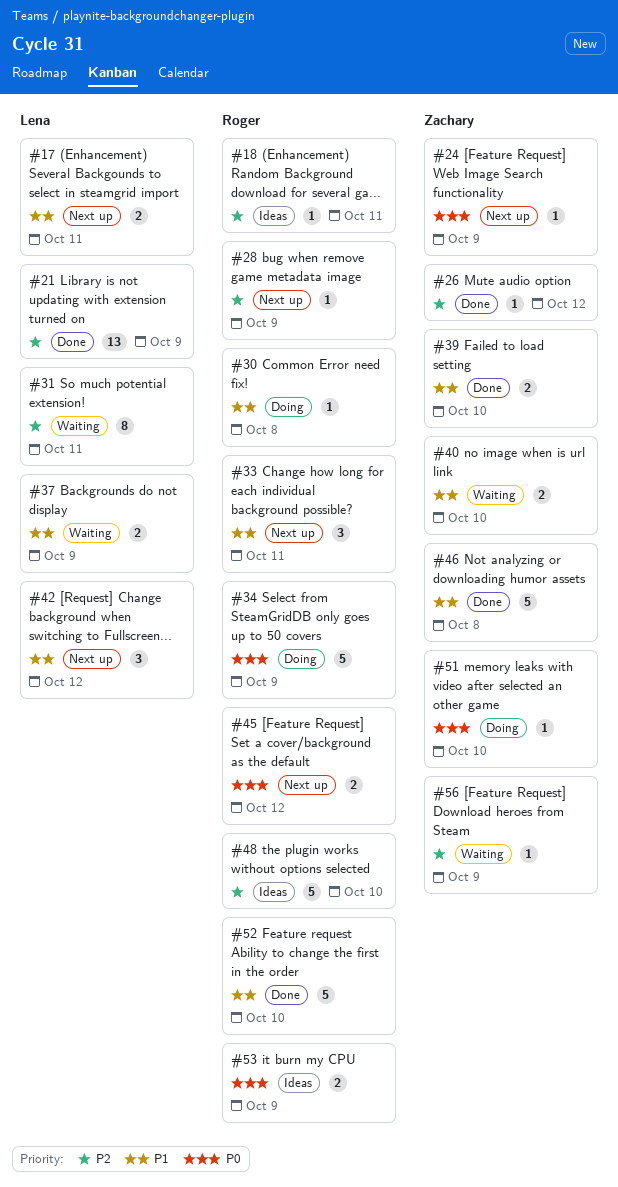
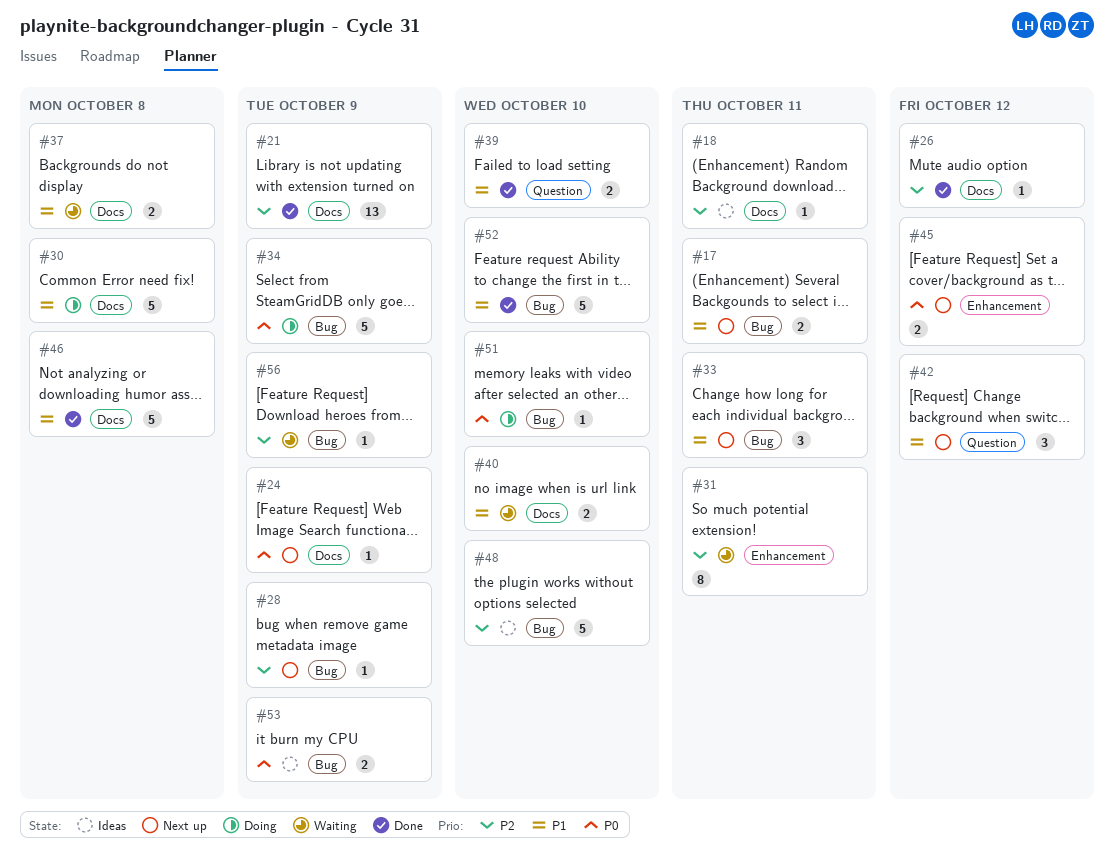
#30, estimate: 1 -> 5
#37, due: Oct 9 -> Oct 8

